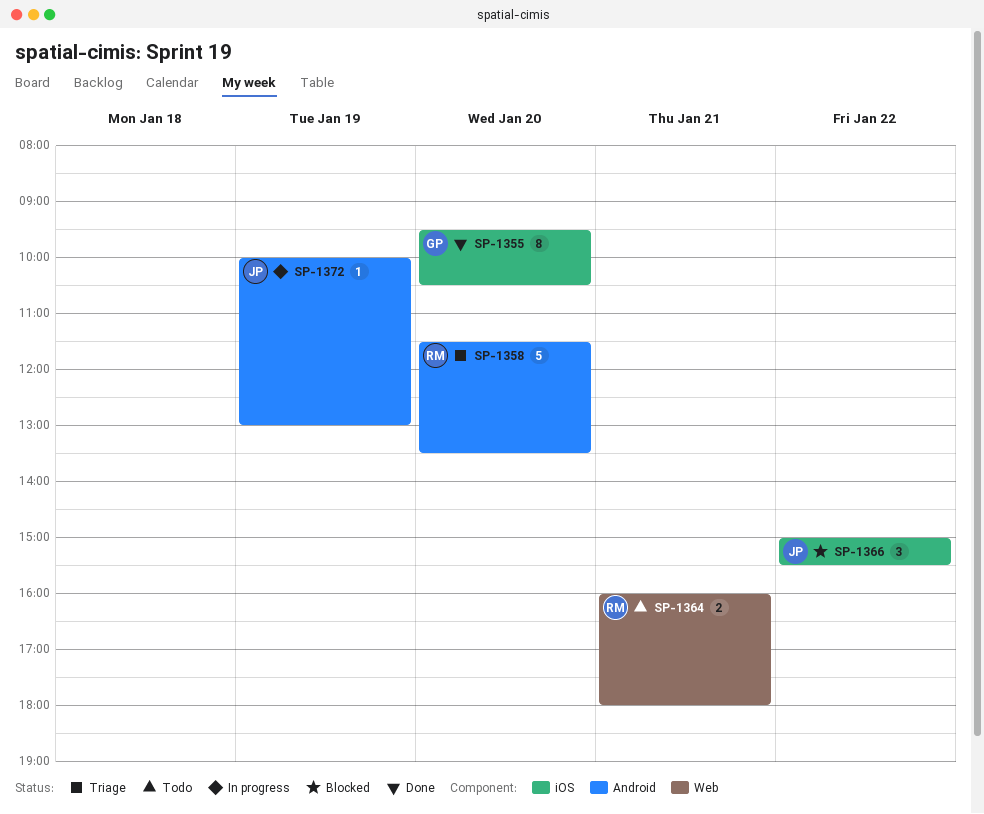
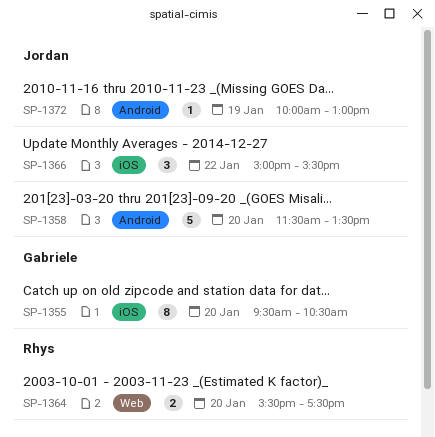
SP-1358, owner: Rhys -> Jordan
SP-1364, day: Jan 21 -> Jan 20
SP-1364, begins: 16:00 -> 15:30
SP-1364, ends: 18:00 -> 17:30

